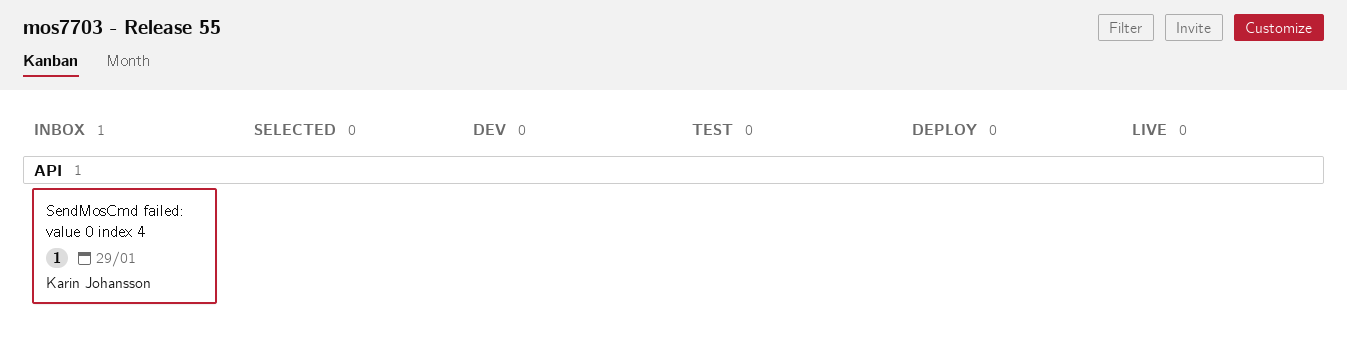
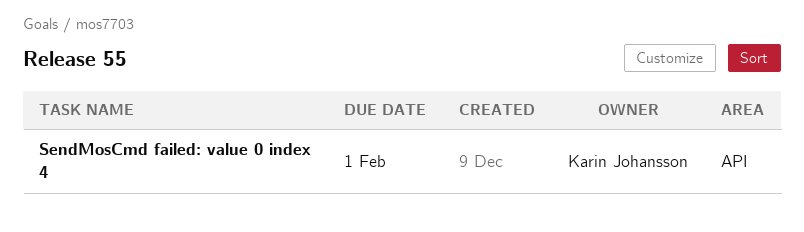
SendMosCmd failed: value 0 index 4, due: Jan 29 -> Feb 1

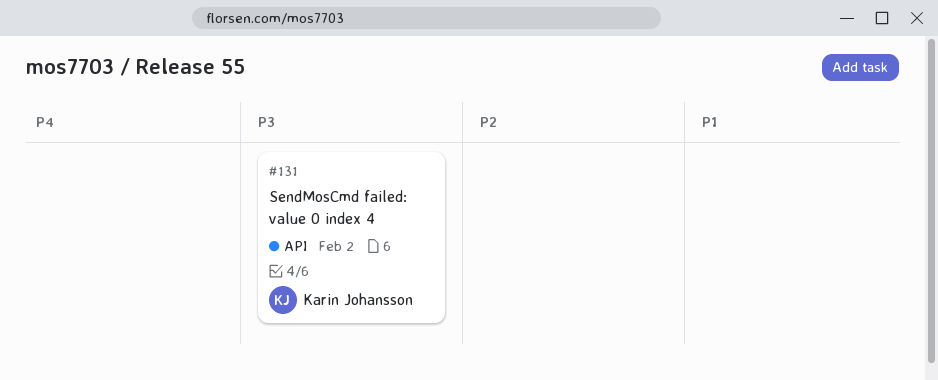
SendMosCmd failed: value 0 index 4, due: Feb 1 -> Feb 2

